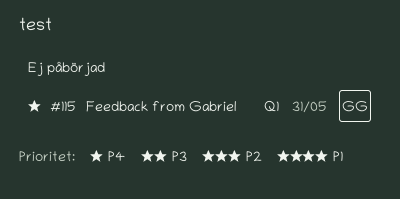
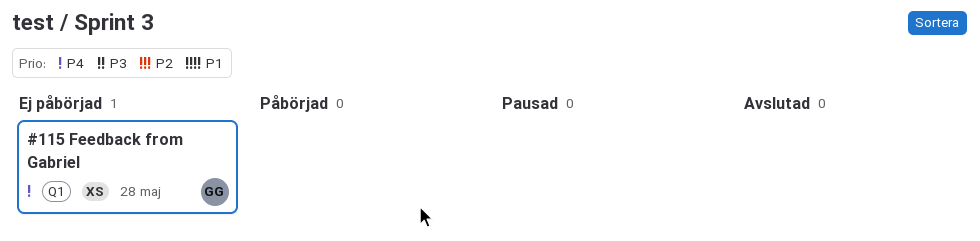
#115, due: May 31 -> May 28

